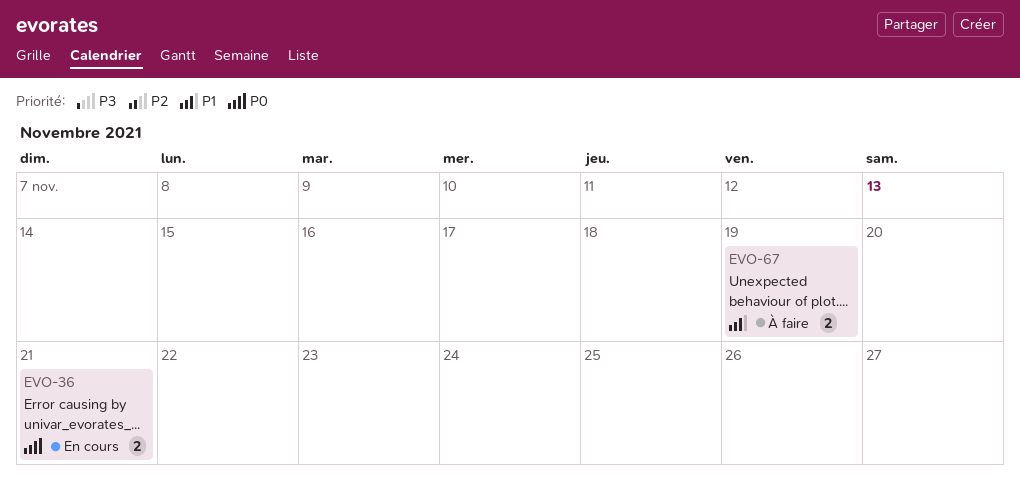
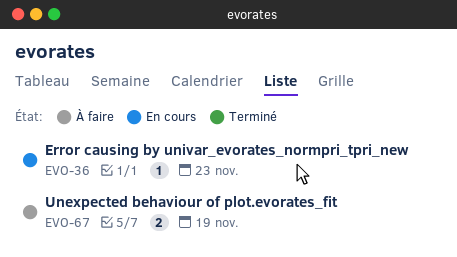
EVO-36, estimate: 2 -> 1
EVO-36, due: Nov 21 -> Nov 23

